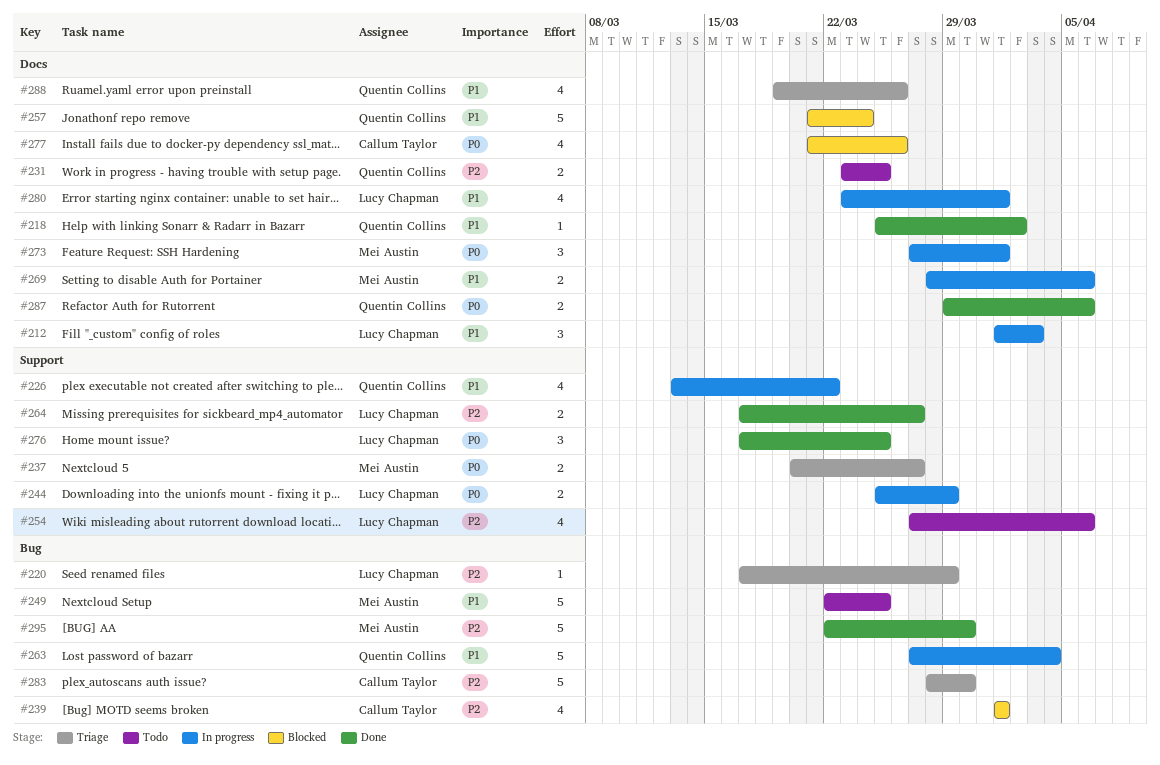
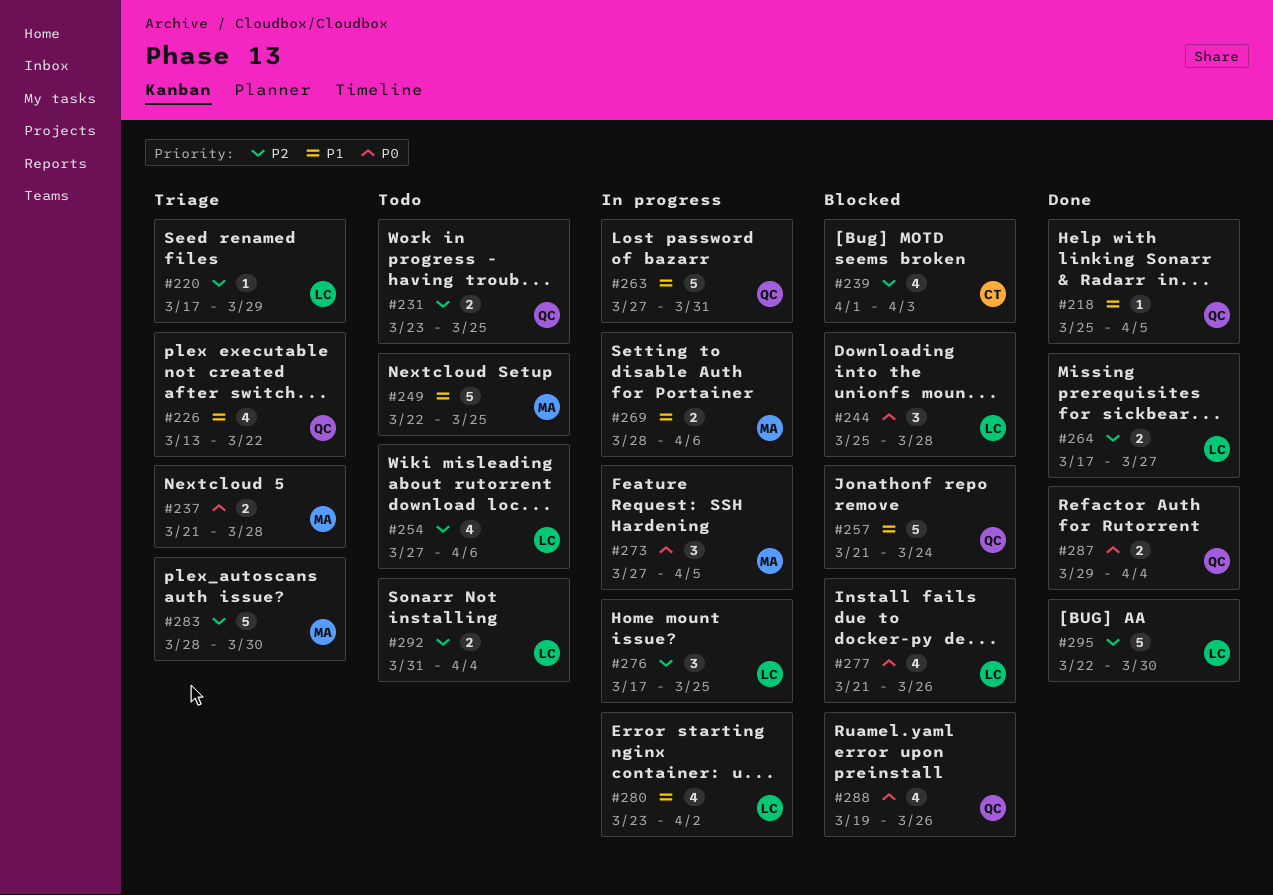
#212: present -> none
#218, due: Apr 2 -> Apr 5
#226, status: In progress -> Triage
#237, start: Mar 20 -> Mar 21
#237, due: Mar 27 -> Mar 28
#239, due: Apr 1 -> Apr 3
#244, status: In progress -> Blocked
#244, estimate: 2 -> 3
#244, due: Mar 29 -> Mar 28
#263, due: Apr 4 -> Mar 31
#273, due: Apr 1 -> Apr 5
#276, status: Done -> In progress
#276, priority: P0 -> P2
#277, owner: Callum Taylor -> Lucy Chapman
#280, due: Apr 1 -> Apr 2
#283, owner: Callum Taylor -> Mei Austin
#287, due: Apr 6 -> Apr 4
#288, status: Triage -> Blocked
#288, priority: P1 -> P0
#292: none -> present
#295, owner: Mei Austin -> Lucy Chapman

